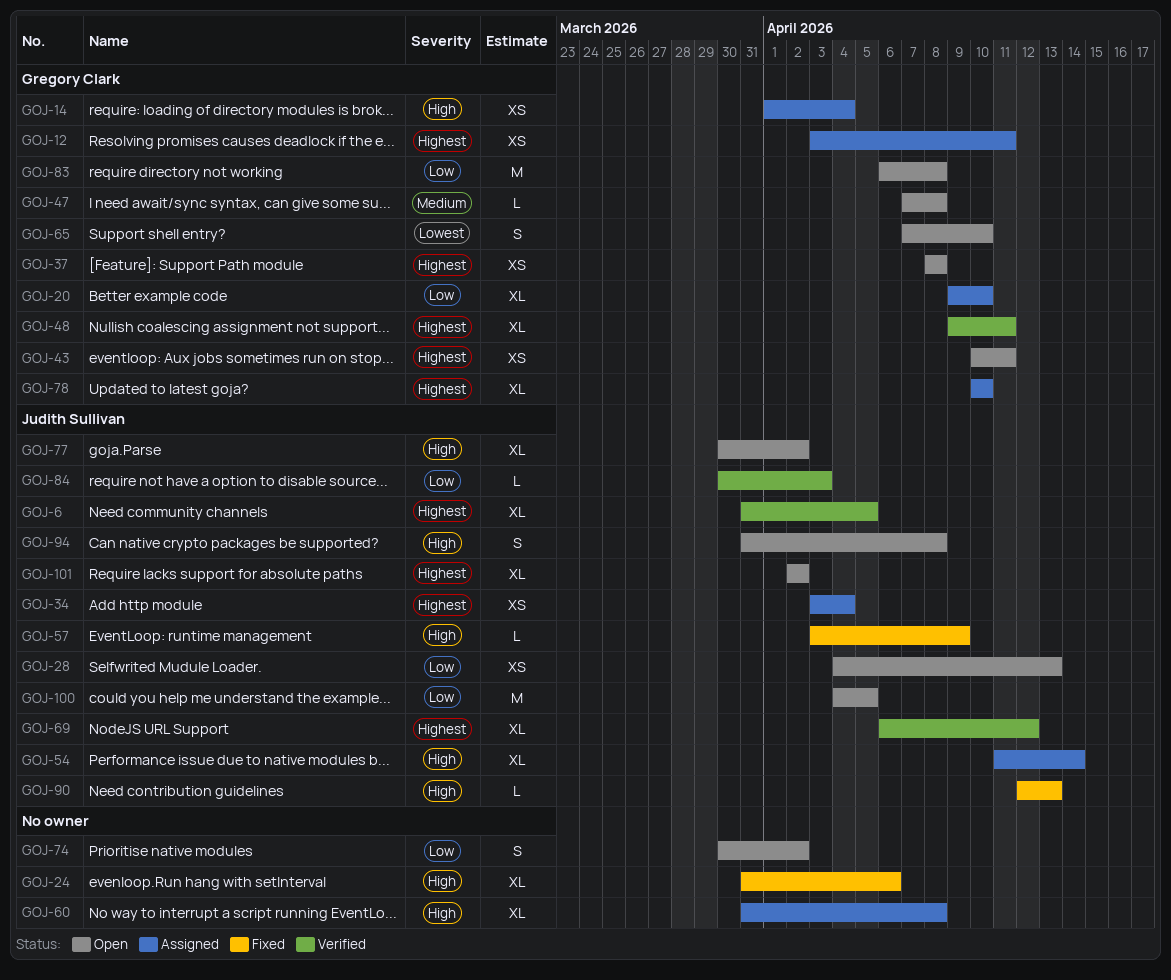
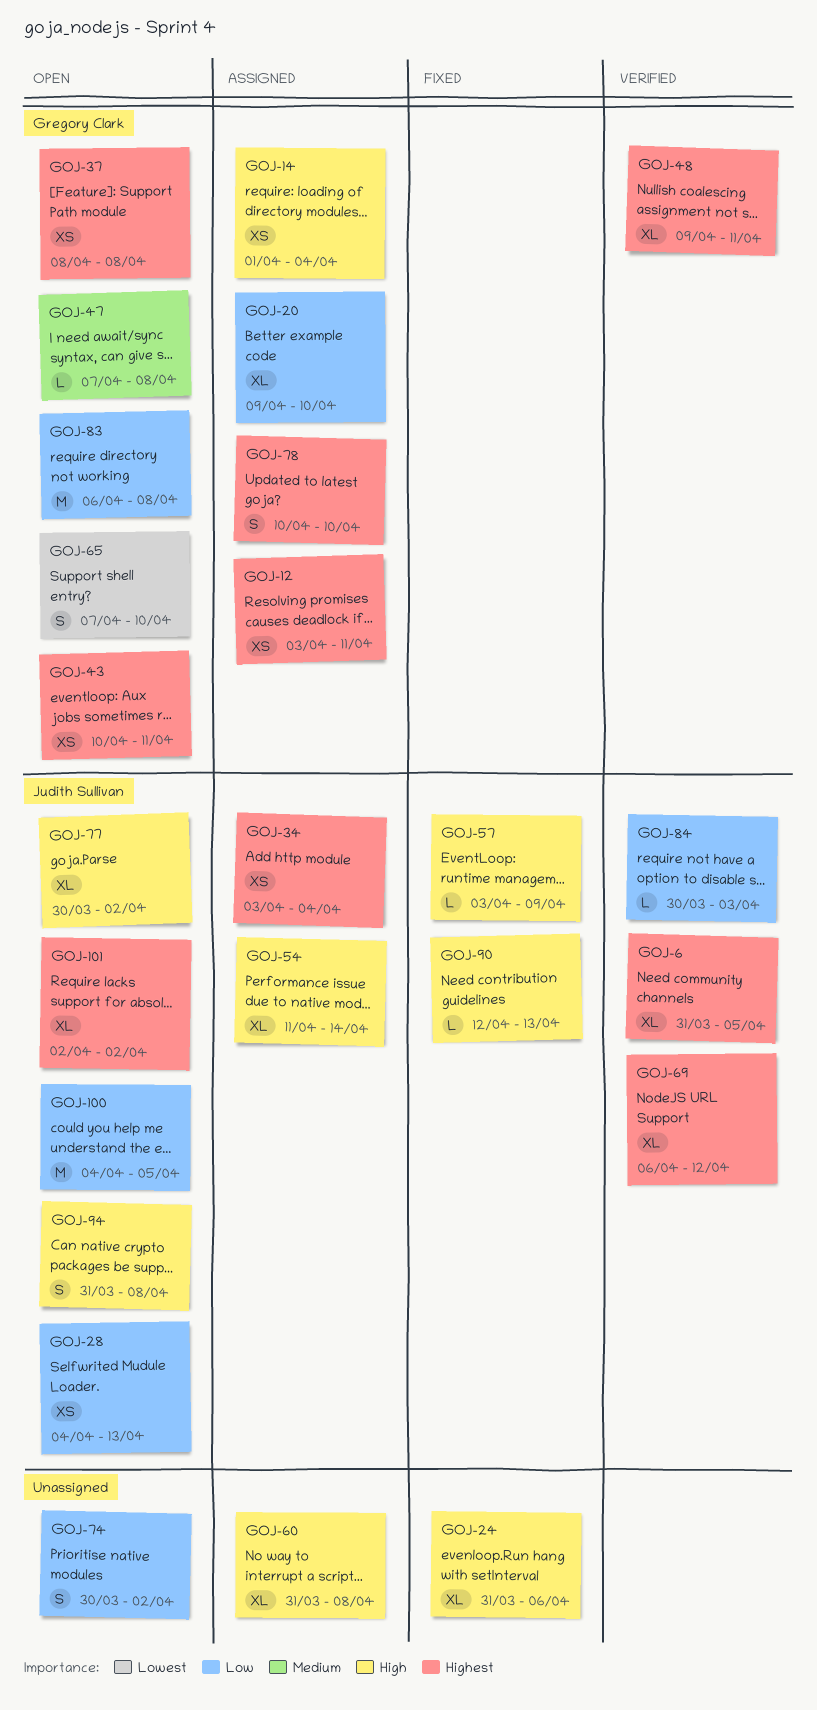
GOJ-78, estimate: XL -> S

